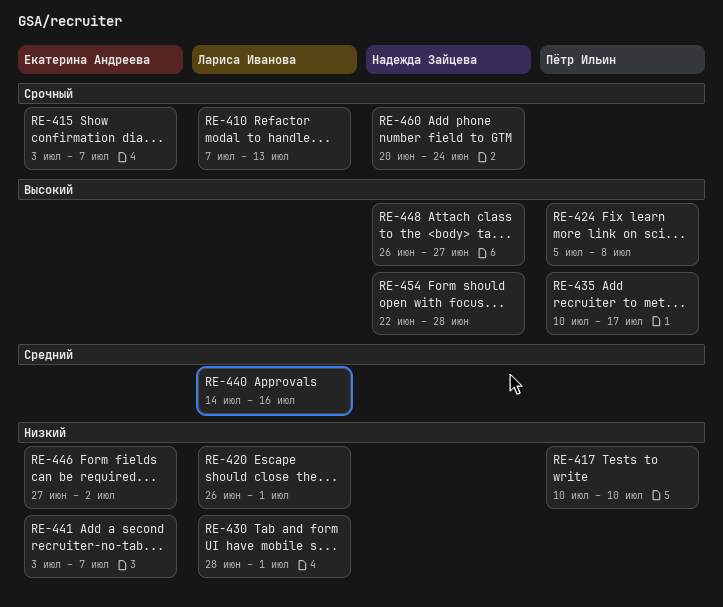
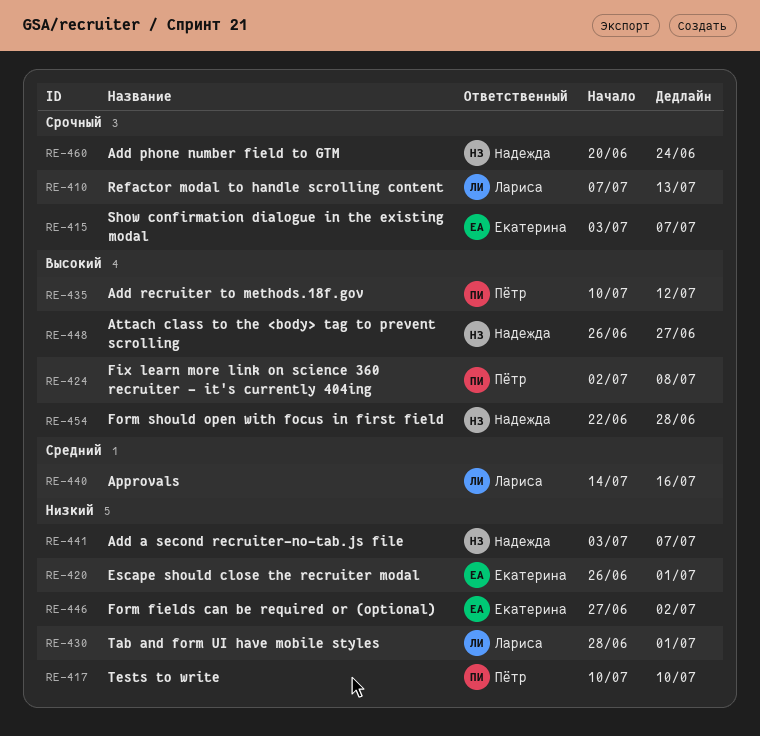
RE-420, owner: Лариса Иванова -> Екатерина Андреева
RE-424, start: Jul 5 -> Jul 2
RE-435, due: Jul 17 -> Jul 12
RE-441, owner: Екатерина Андреева -> Надежда Зайцева

